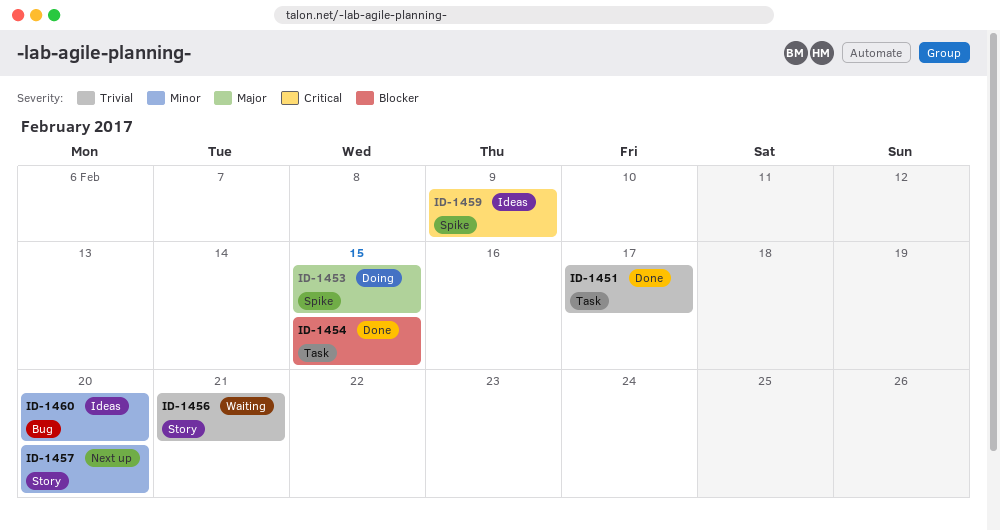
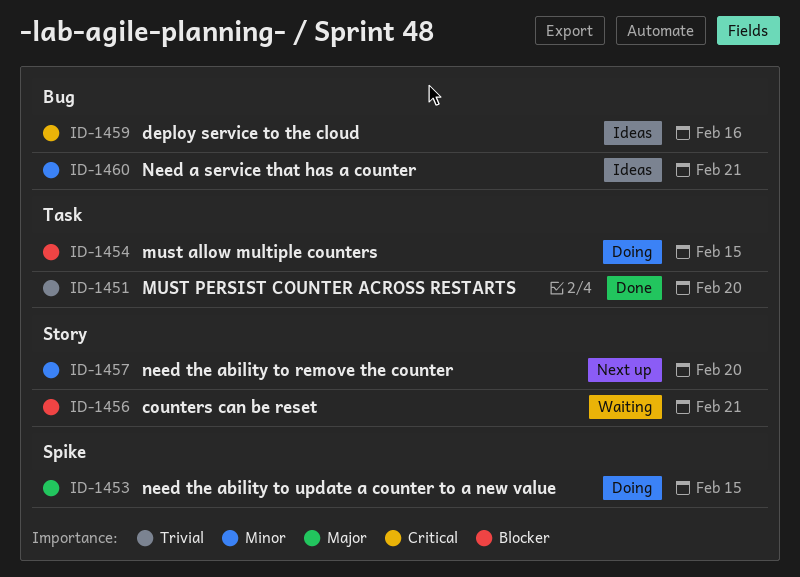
ID-1451, due: Feb 17 -> Feb 20
ID-1454, status: Done -> Doing
ID-1456, priority: Trivial -> Blocker
ID-1459, label: Spike -> Bug
ID-1459, due: Feb 9 -> Feb 16
ID-1460, due: Feb 20 -> Feb 21

